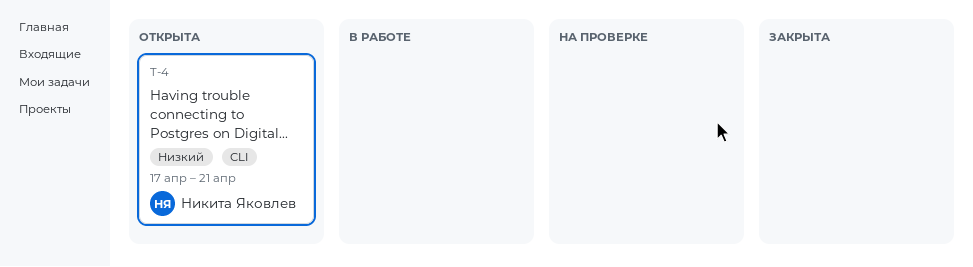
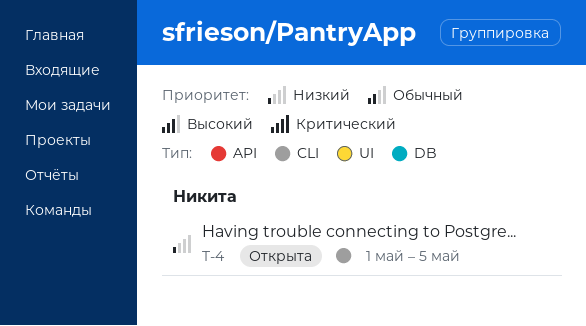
T-4, start: Apr 17 -> May 1
T-4, due: Apr 21 -> May 5

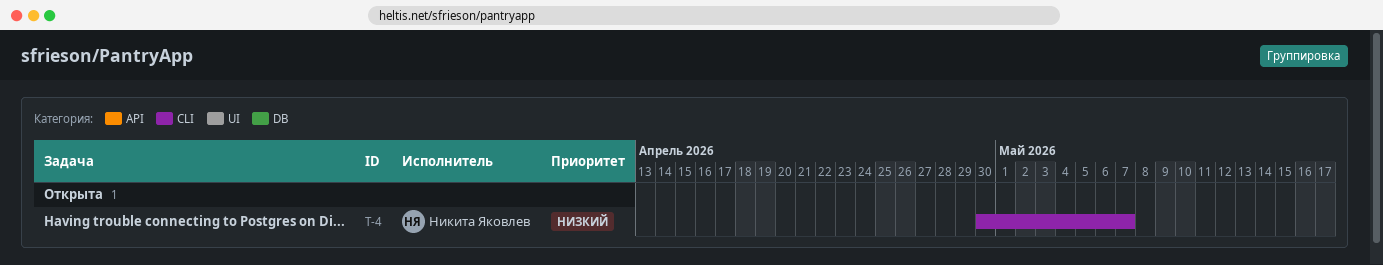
T-4, start: May 1 -> Apr 30
T-4, due: May 5 -> May 7

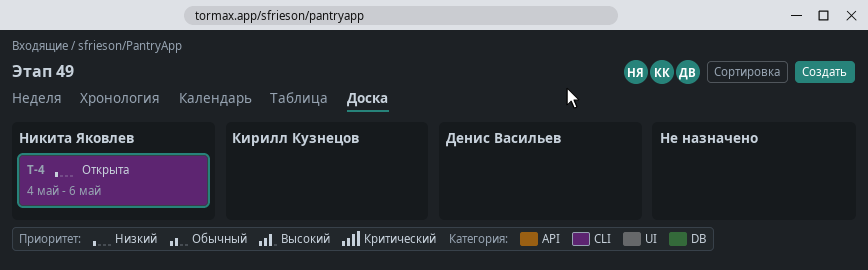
T-4, start: Apr 30 -> May 4
T-4, due: May 7 -> May 6

